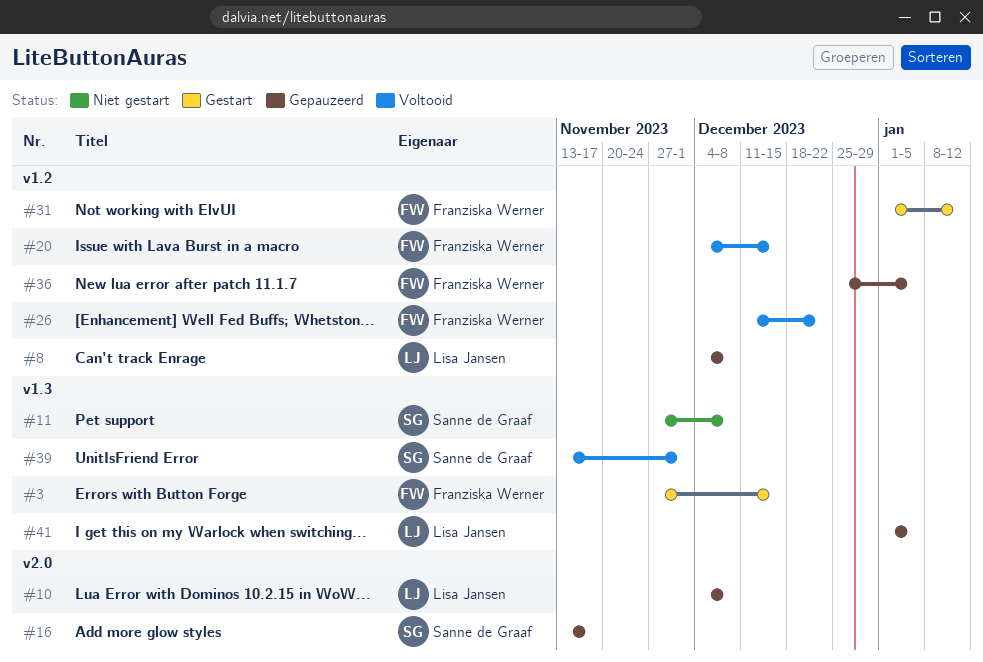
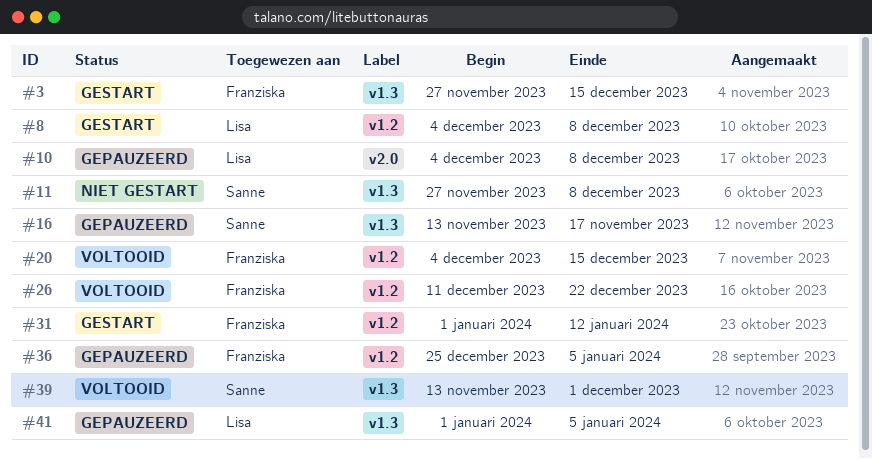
#8, status: Gepauzeerd -> Gestart
#16, label: v2.0 -> v1.3

